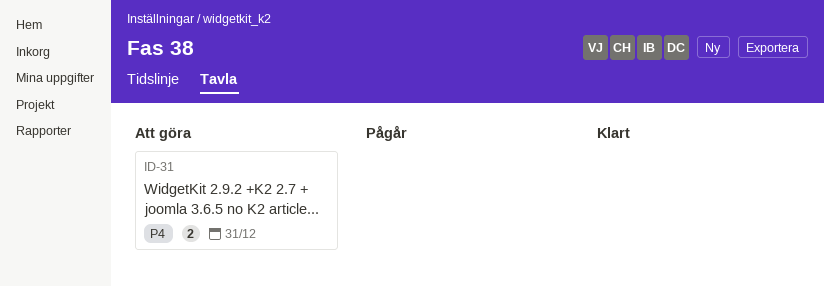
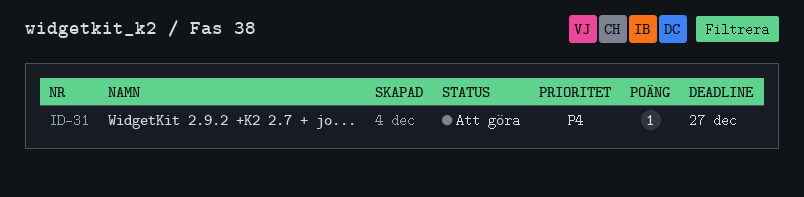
ID-31, estimate: 2 -> 1
ID-31, due: Dec 31 -> Dec 27

